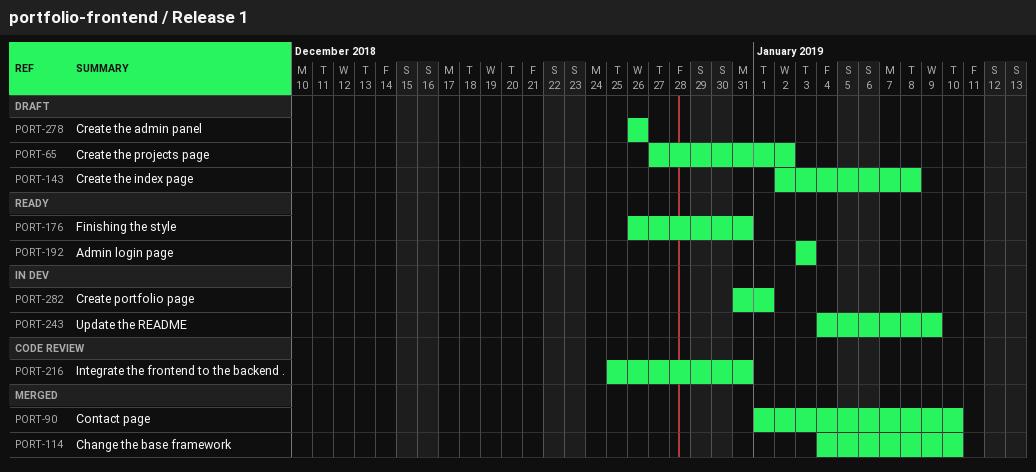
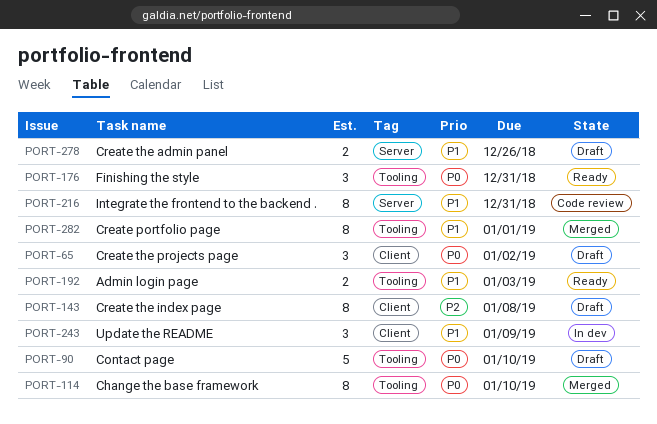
PORT-90, status: Merged -> Draft
PORT-282, status: In dev -> Merged

